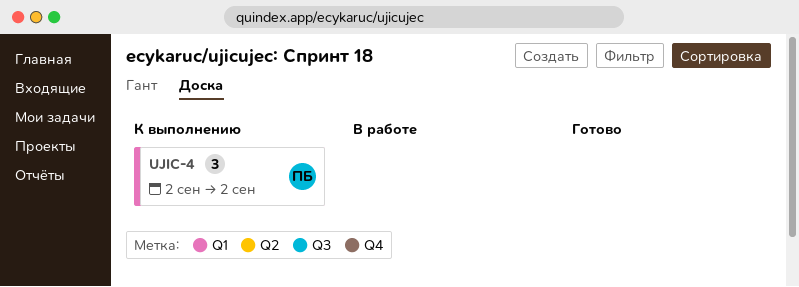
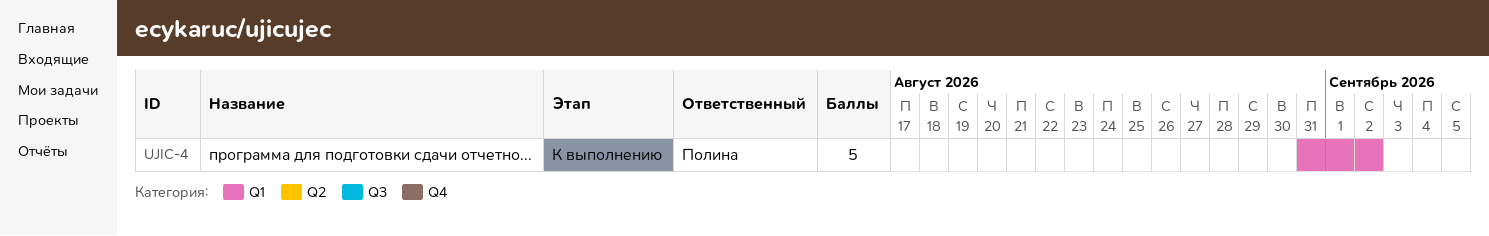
UJIC-4, estimate: 3 -> 5
UJIC-4, start: Sep 2 -> Aug 31

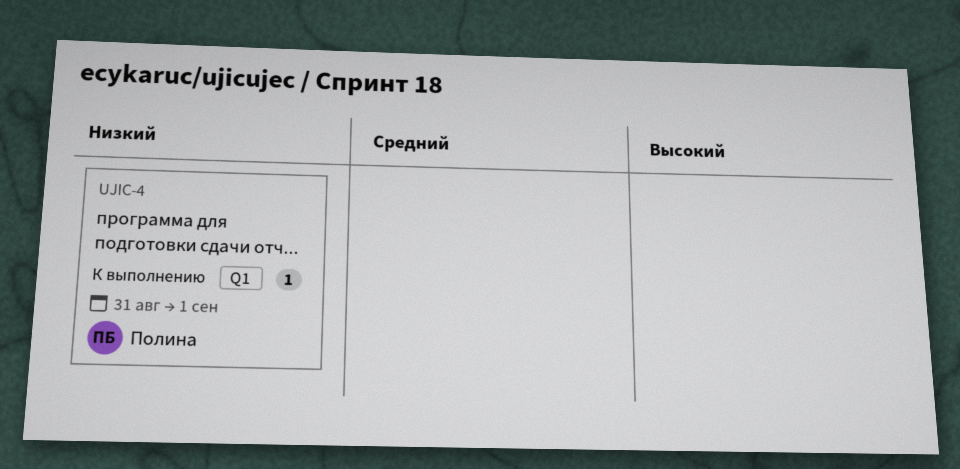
UJIC-4, estimate: 5 -> 1
UJIC-4, due: Sep 2 -> Sep 1

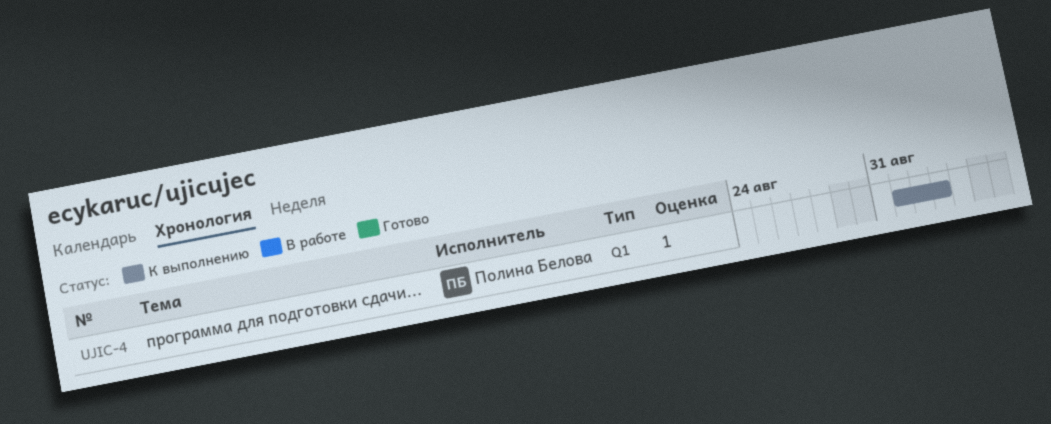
UJIC-4, start: Aug 31 -> Sep 1
UJIC-4, due: Sep 1 -> Sep 3

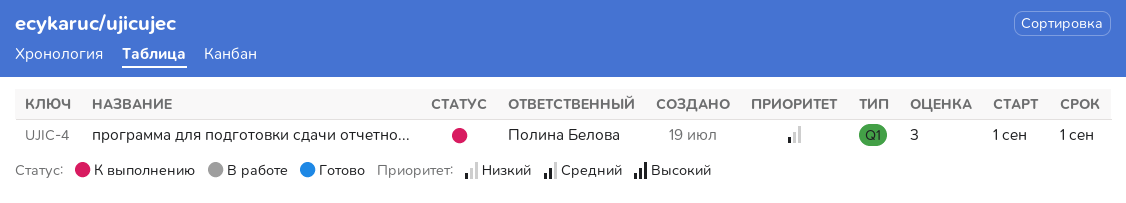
UJIC-4, estimate: 1 -> 3
UJIC-4, due: Sep 3 -> Sep 1

